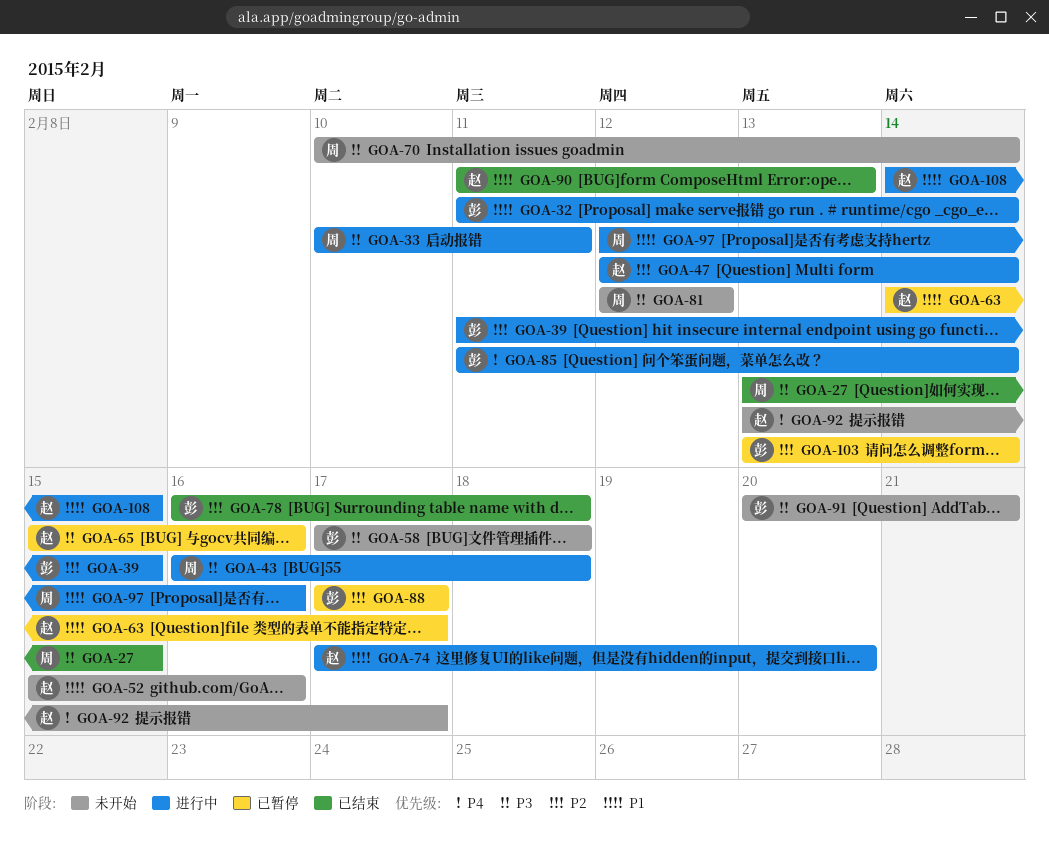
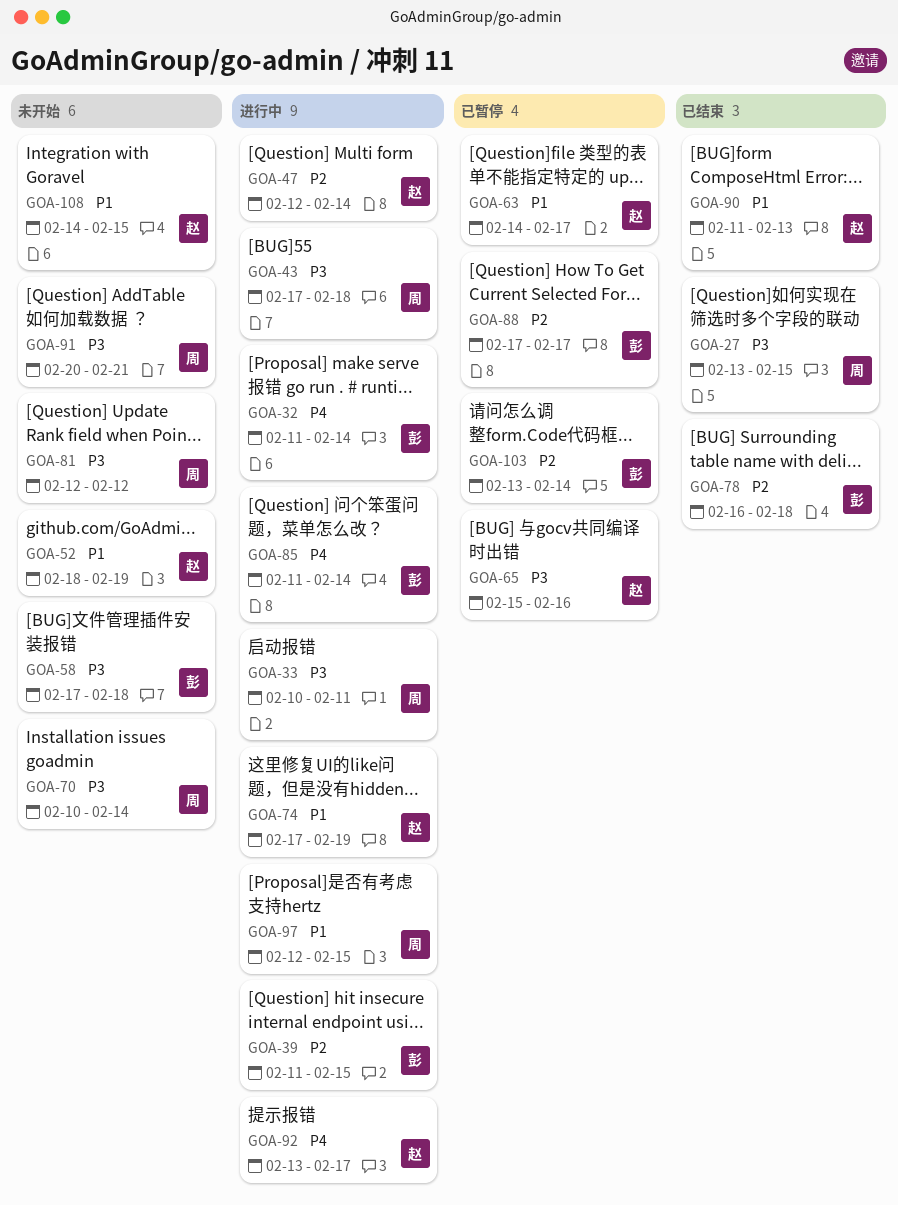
GOA-32, priority: P1 -> P4
GOA-43, start: Feb 16 -> Feb 17
GOA-52, start: Feb 15 -> Feb 18
GOA-52, due: Feb 16 -> Feb 19
GOA-74, due: Feb 20 -> Feb 19
GOA-91, owner: 彭 -> 周
GOA-92, status: 未开始 -> 进行中
GOA-97, due: Feb 16 -> Feb 15
GOA-108, status: 进行中 -> 未开始

